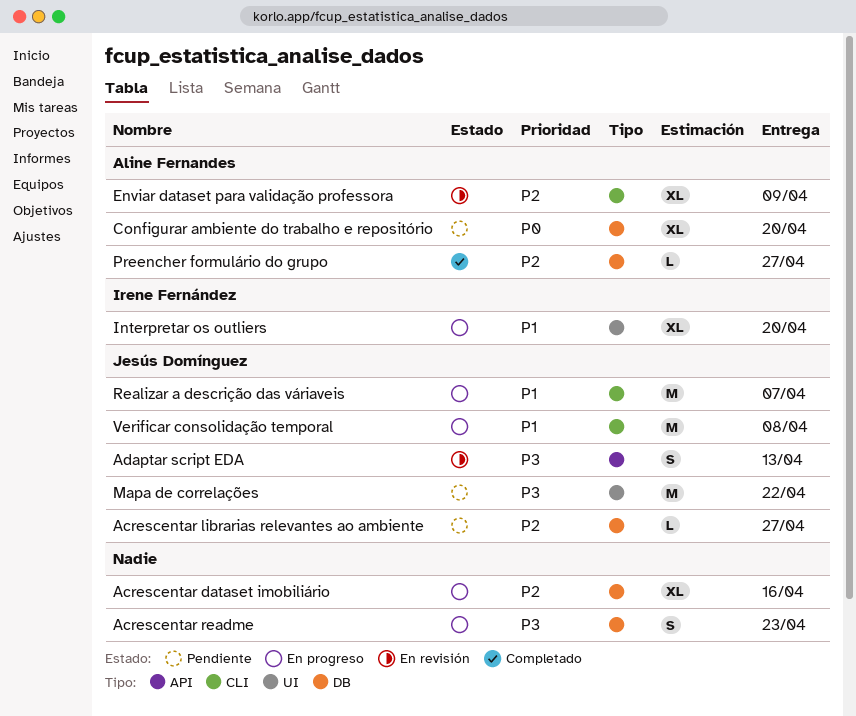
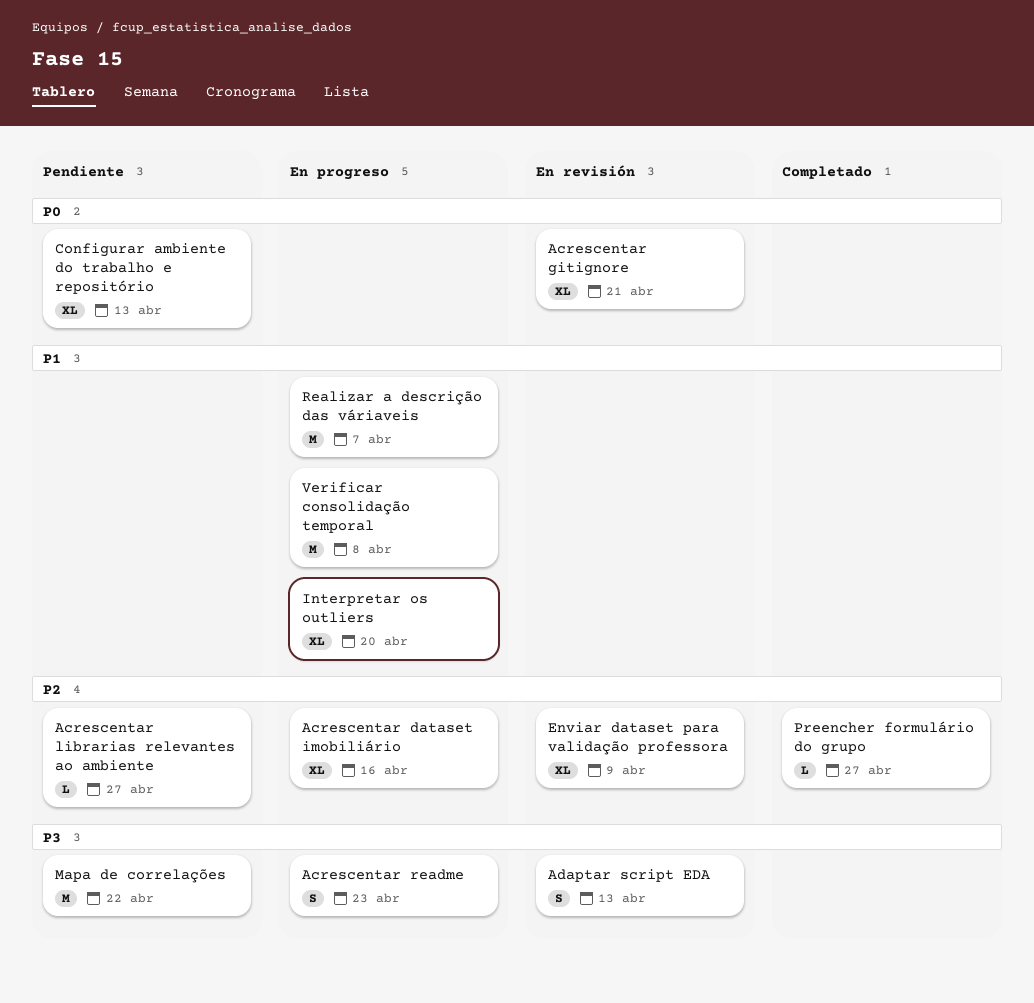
Acrescentar gitignore: none -> present
Configurar ambiente do trabalho e repositório, due: Apr 20 -> Apr 13

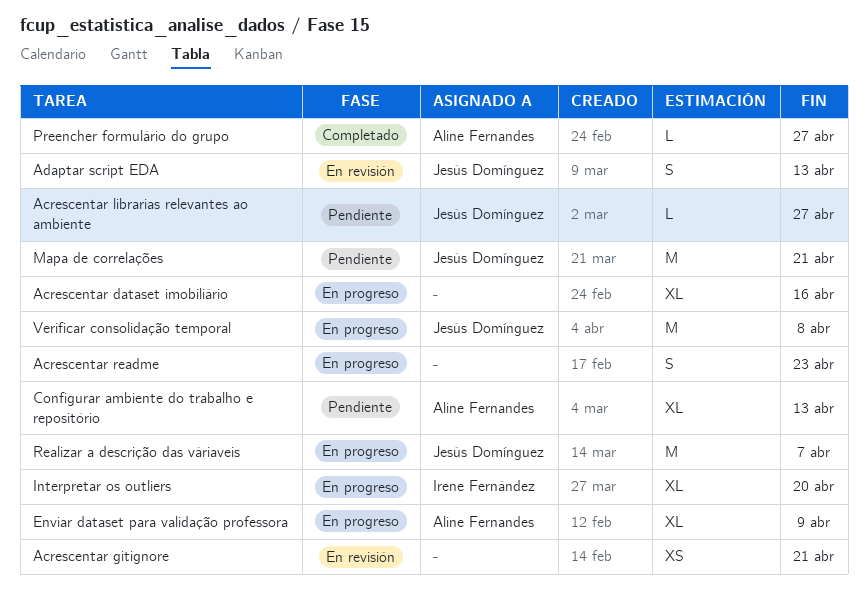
Acrescentar gitignore, estimate: XL -> XS
Enviar dataset para validação professora, status: En revisión -> En progreso
Mapa de correlações, due: Apr 22 -> Apr 21

